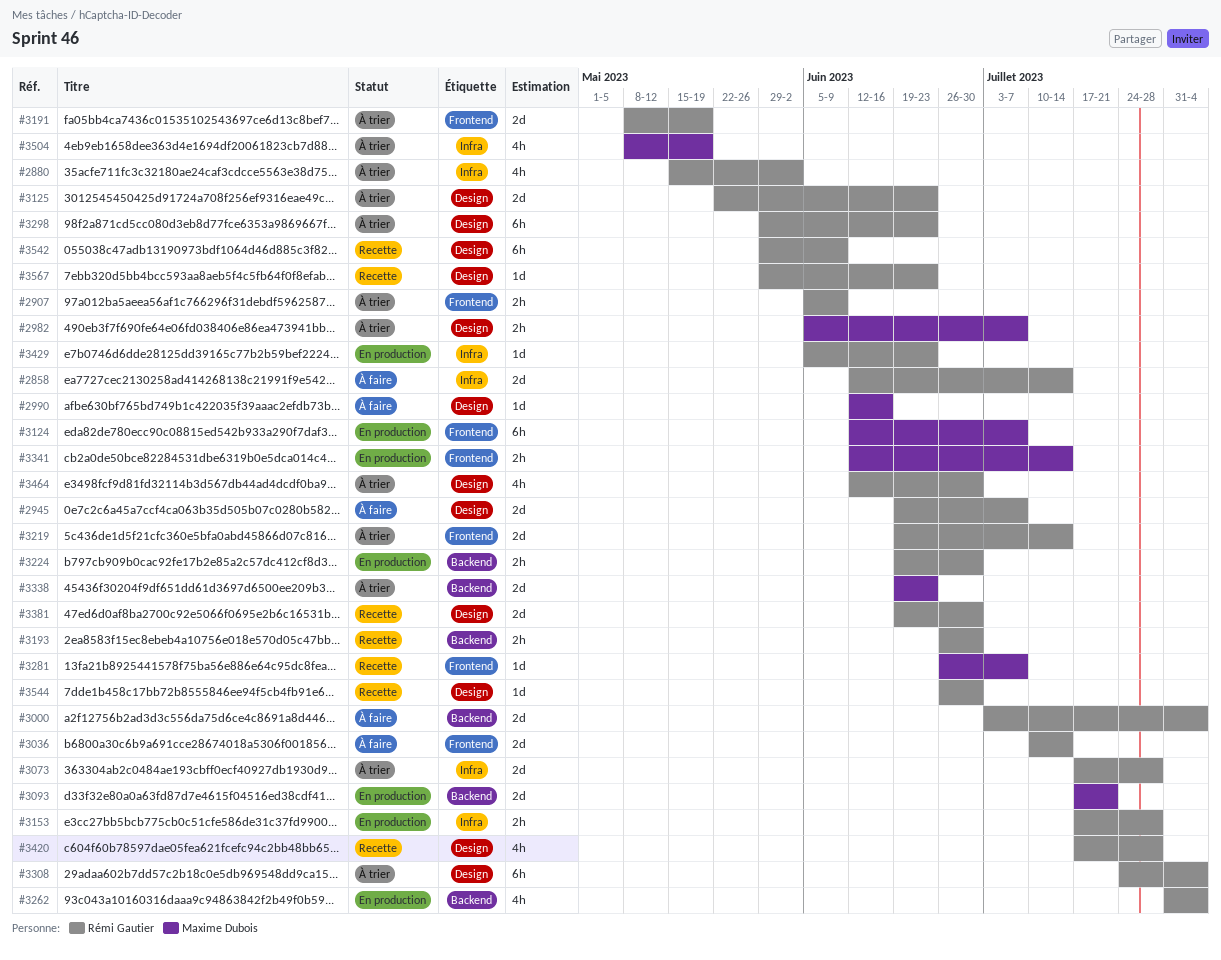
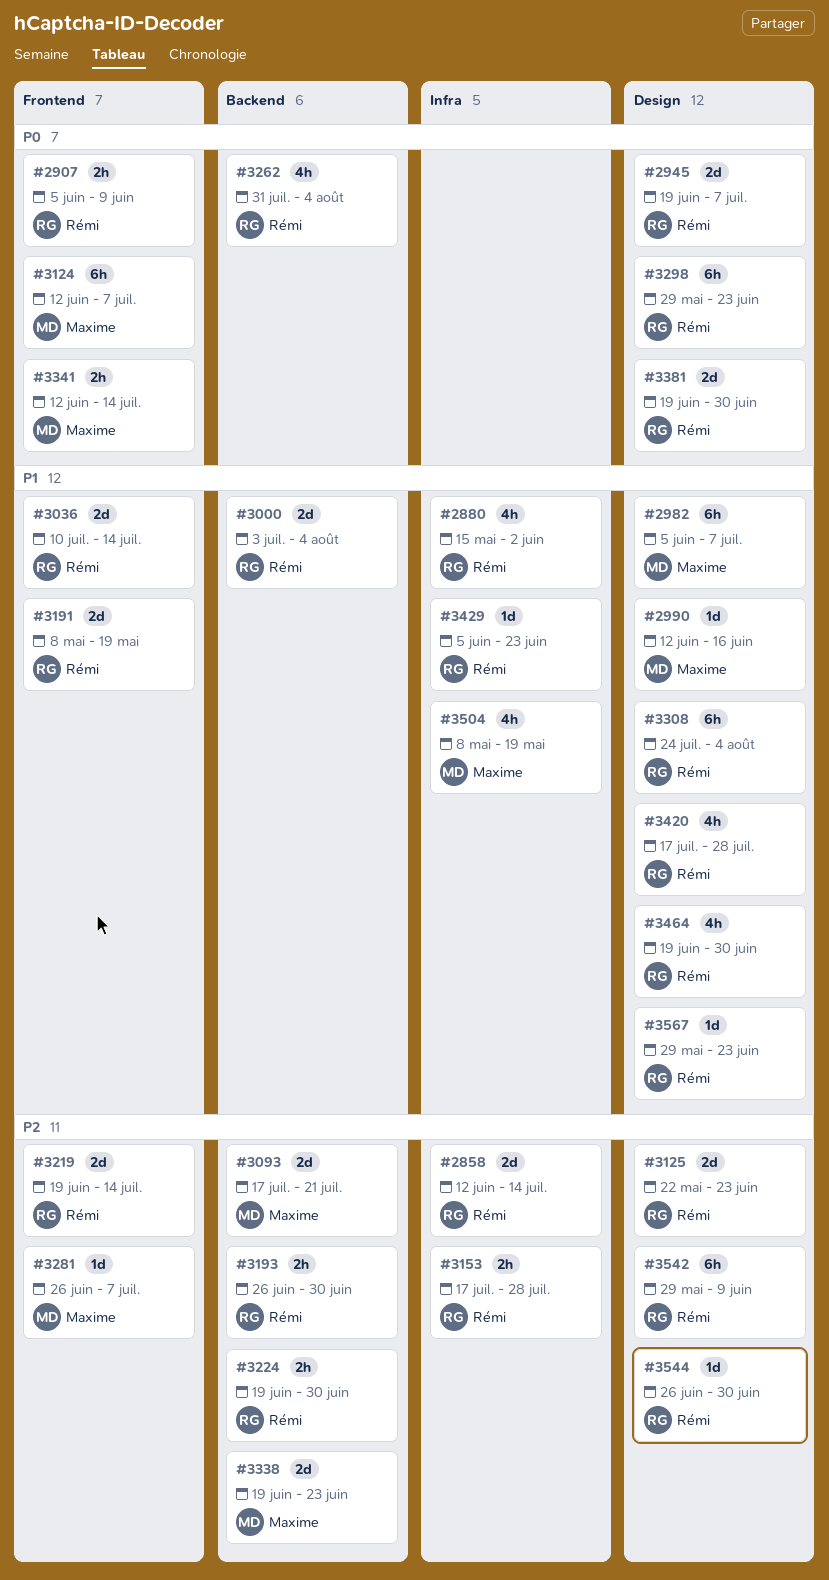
#2982, estimate: 2h -> 6h
#3073: present -> none
#3464, start: Jun 12 -> Jun 19

